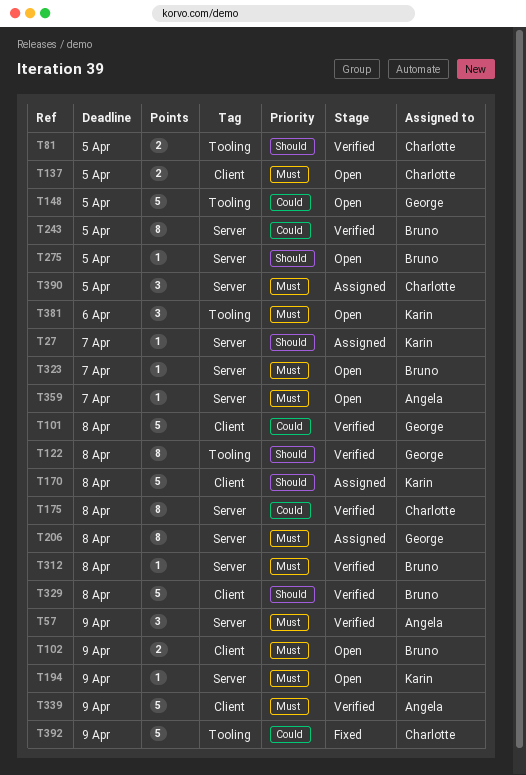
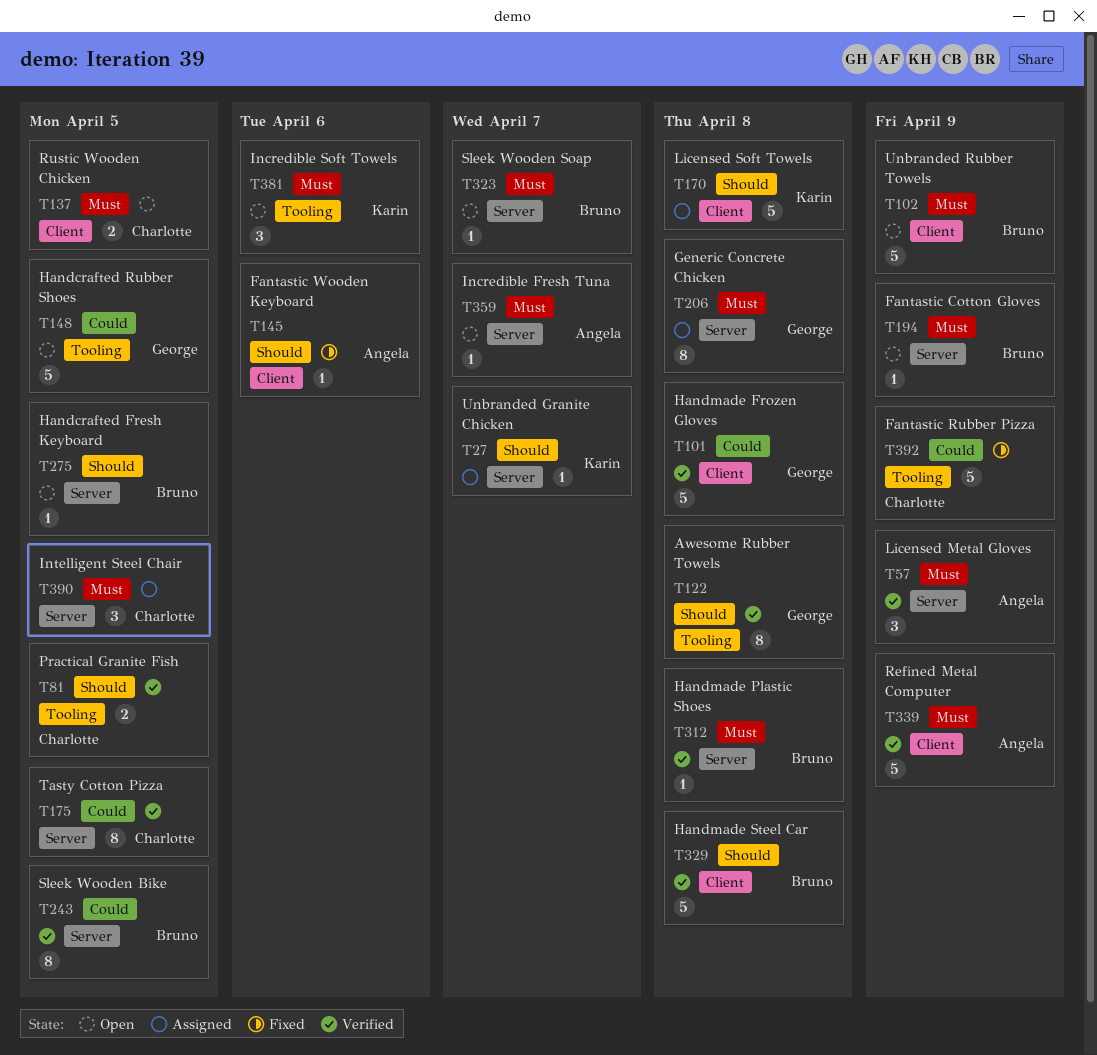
T102, estimate: 2 -> 5
T145: none -> present
T175, due: Apr 8 -> Apr 5
T194, owner: Karin -> Bruno

